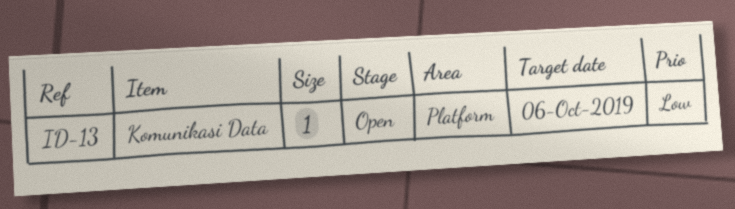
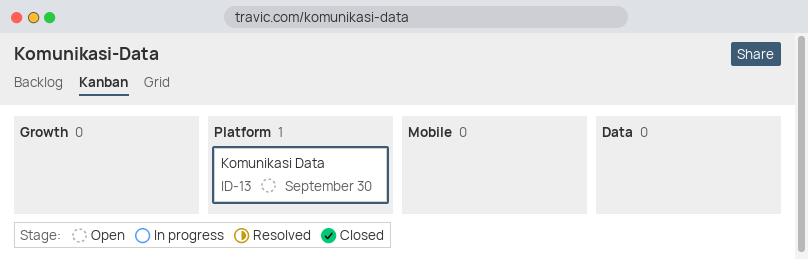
ID-13, due: Oct 6 -> Sep 30

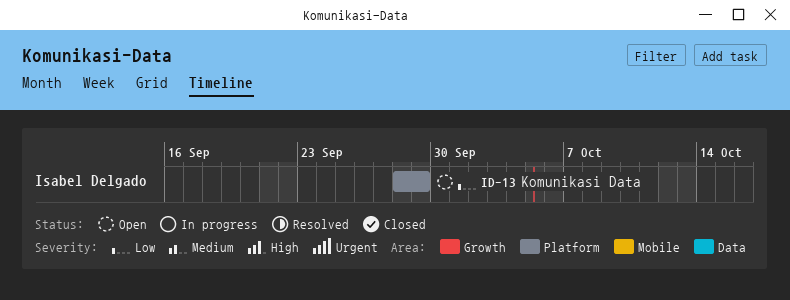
ID-13, due: Sep 30 -> Sep 29

